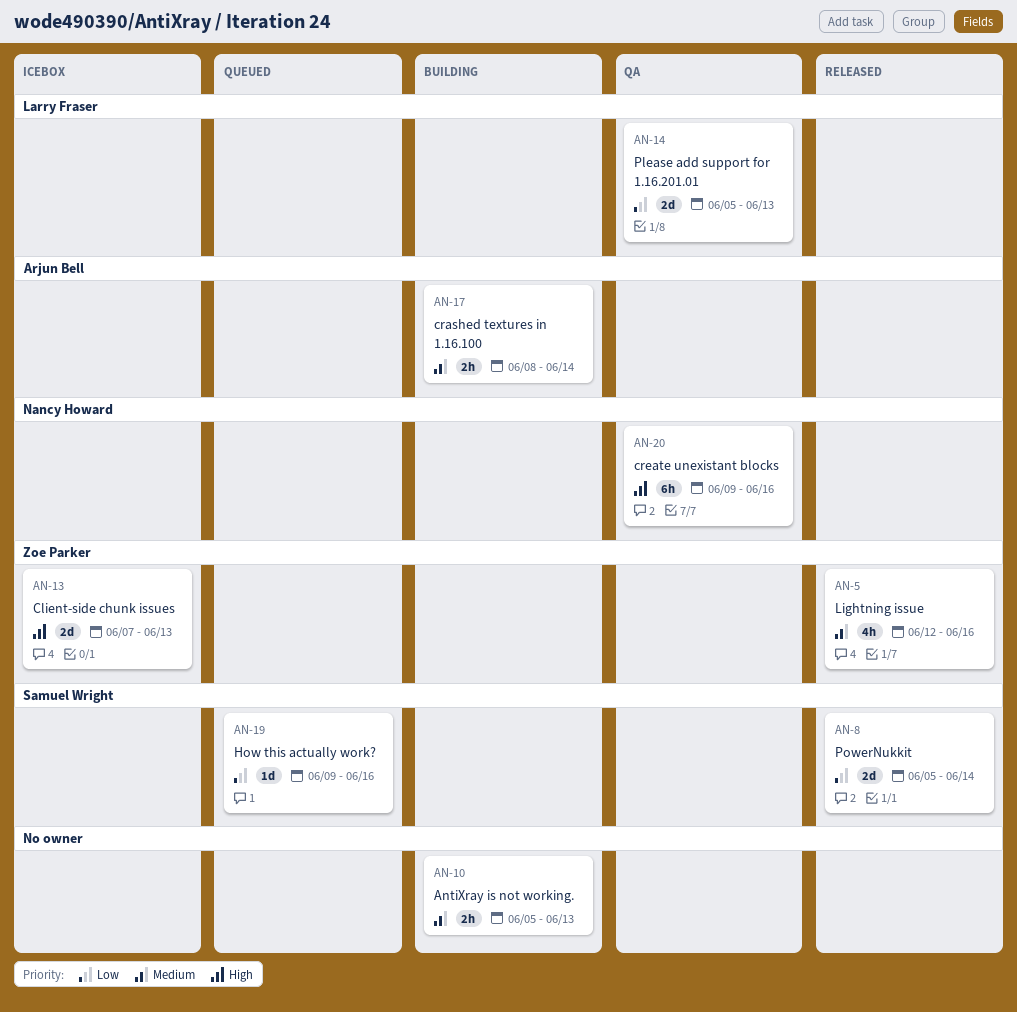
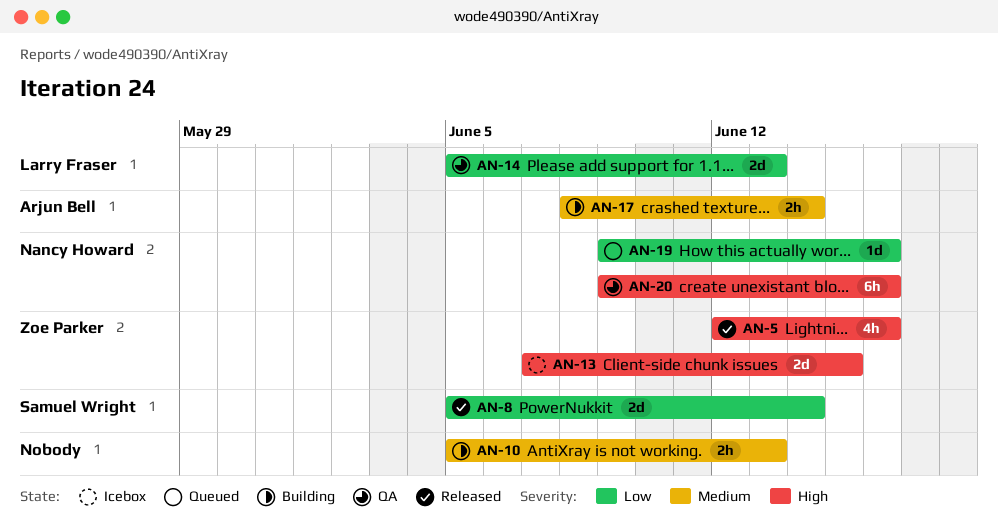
AN-5, priority: Medium -> High
AN-13, due: Jun 13 -> Jun 15
AN-19, owner: Samuel Wright -> Nancy Howard

